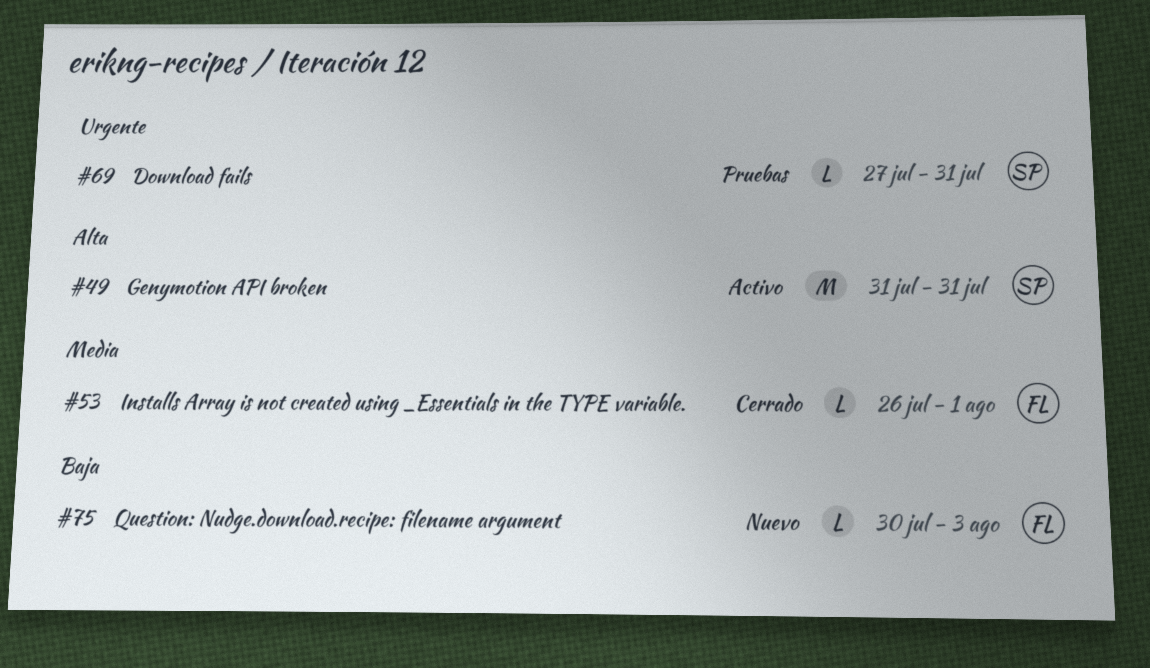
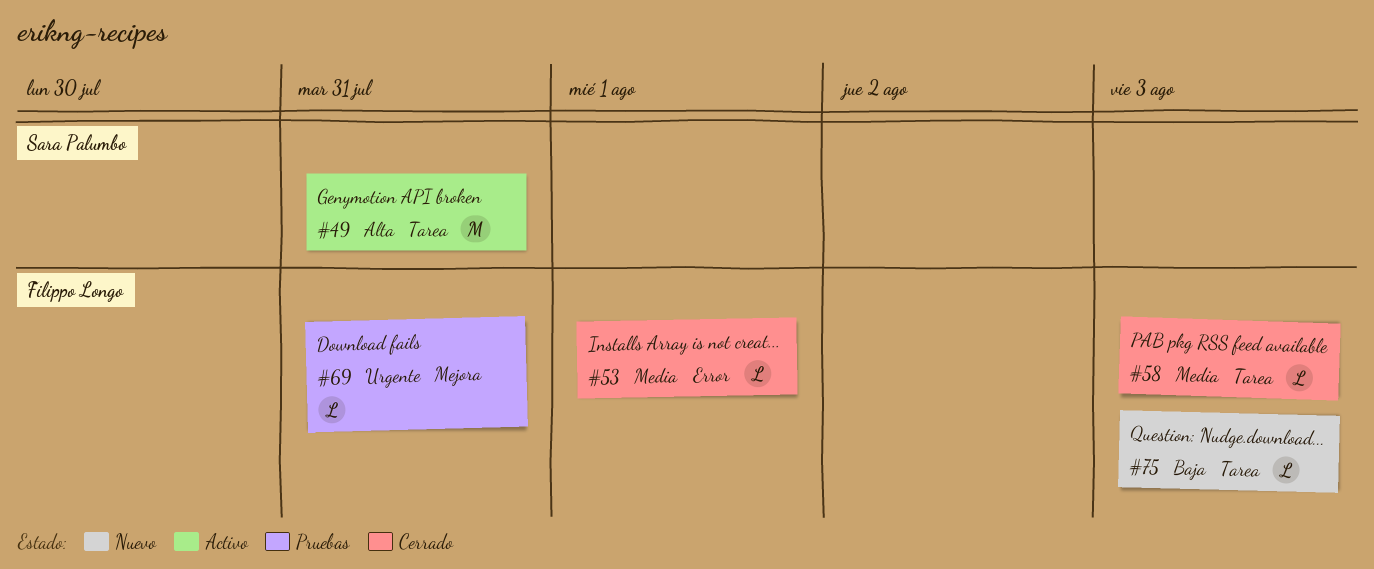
#58: none -> present
#69, owner: Sara Palumbo -> Filippo Longo

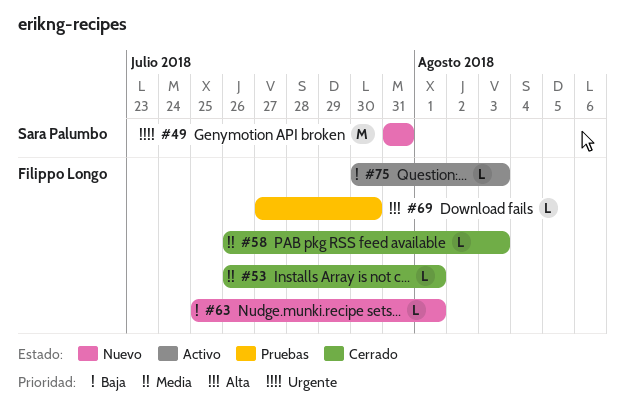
#49, status: Activo -> Nuevo
#49, priority: Alta -> Urgente
#63: none -> present
#69, priority: Urgente -> Alta
#69, due: Jul 31 -> Jul 30
#75, status: Nuevo -> Activo

